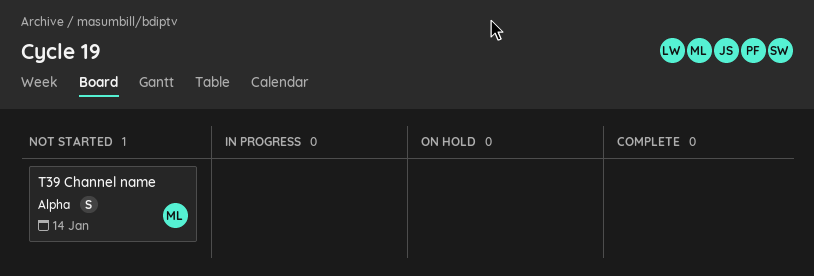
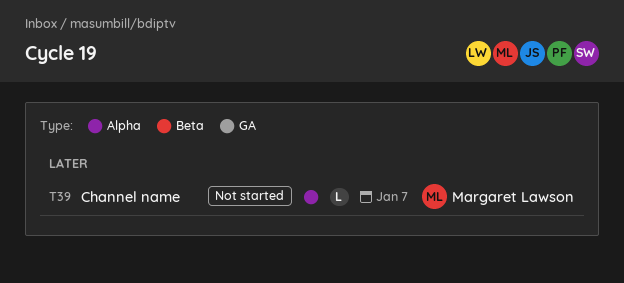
T39, estimate: S -> L
T39, due: Jan 14 -> Jan 7

